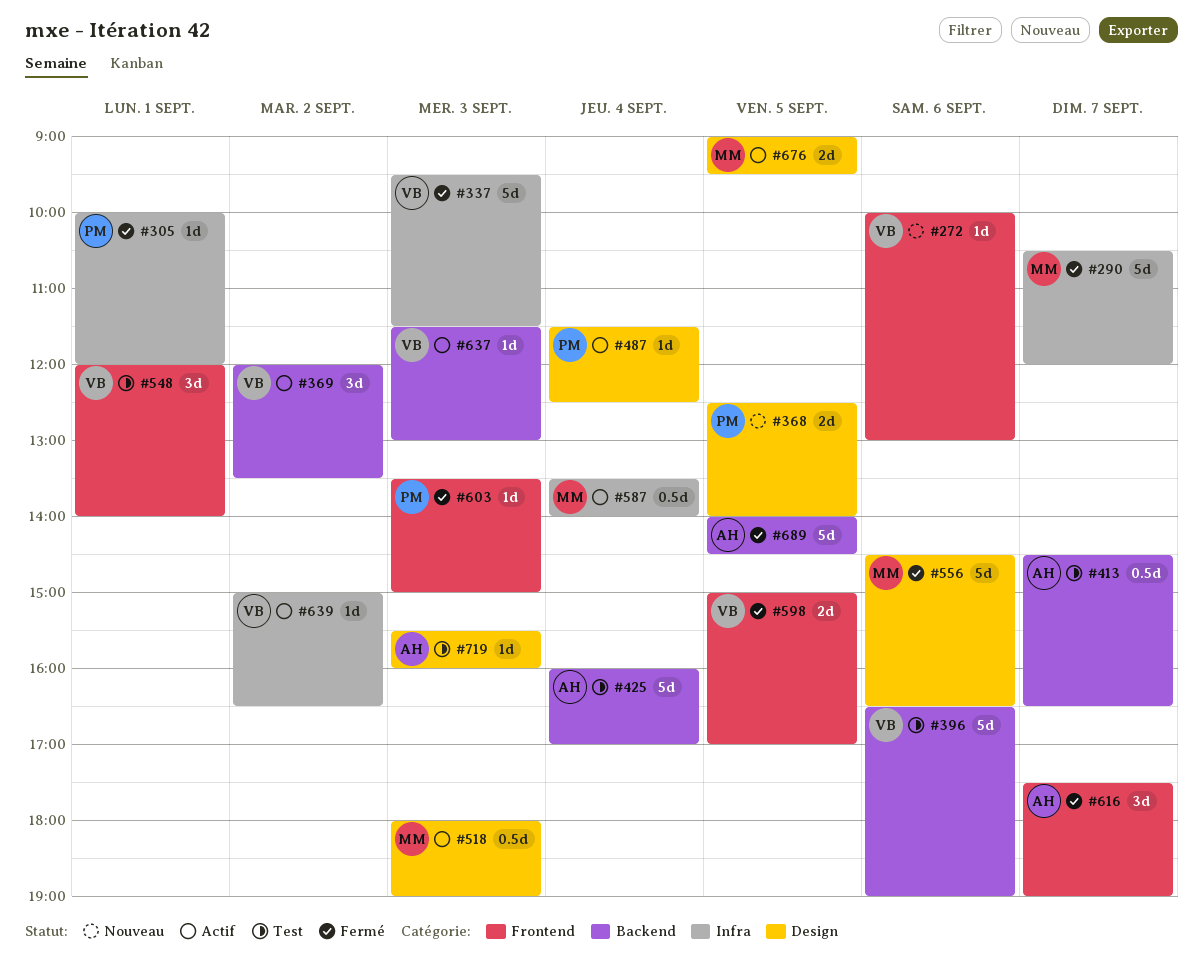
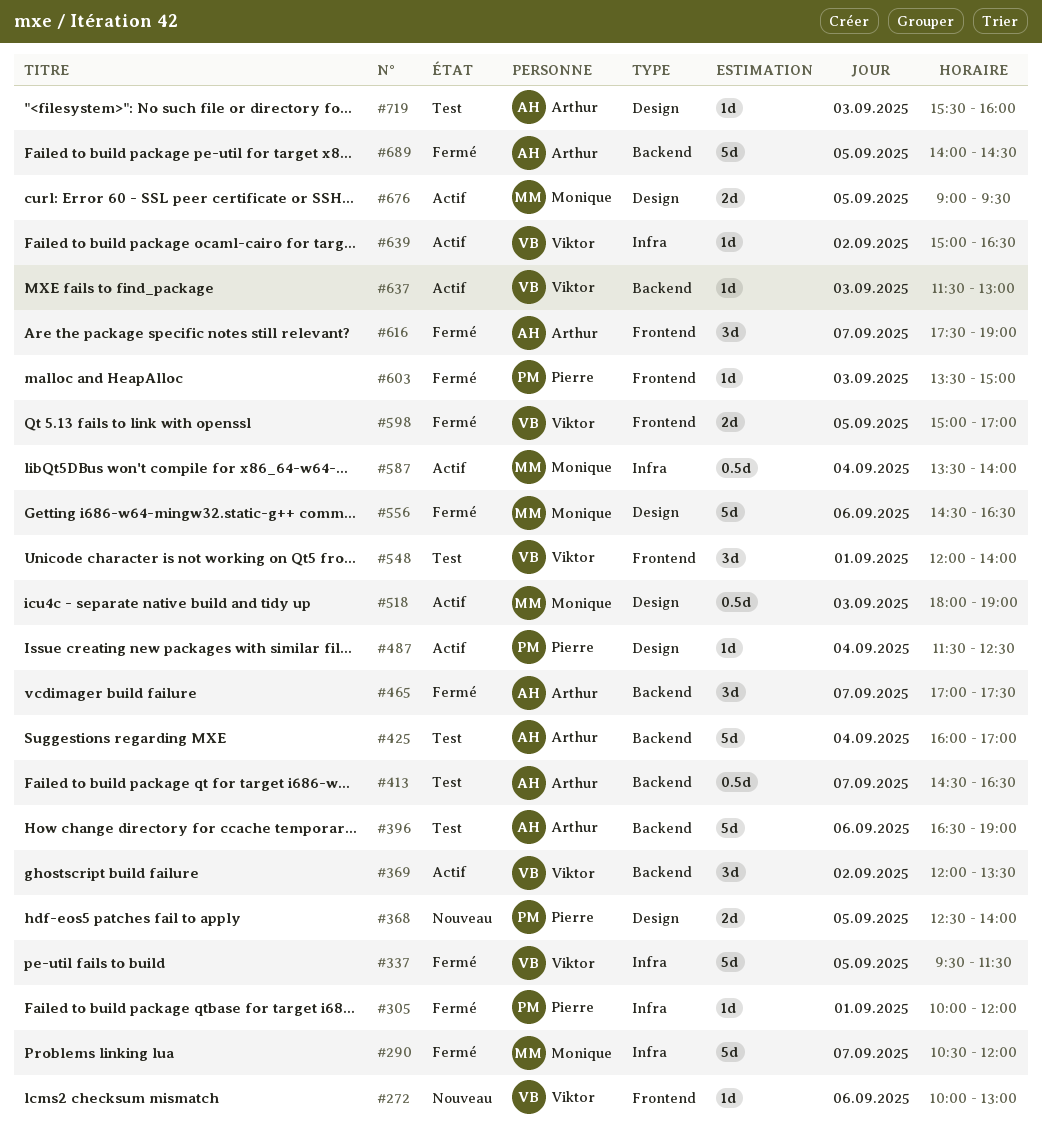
#337, day: Sep 3 -> Sep 5
#396, owner: Viktor -> Arthur
#465: none -> present

